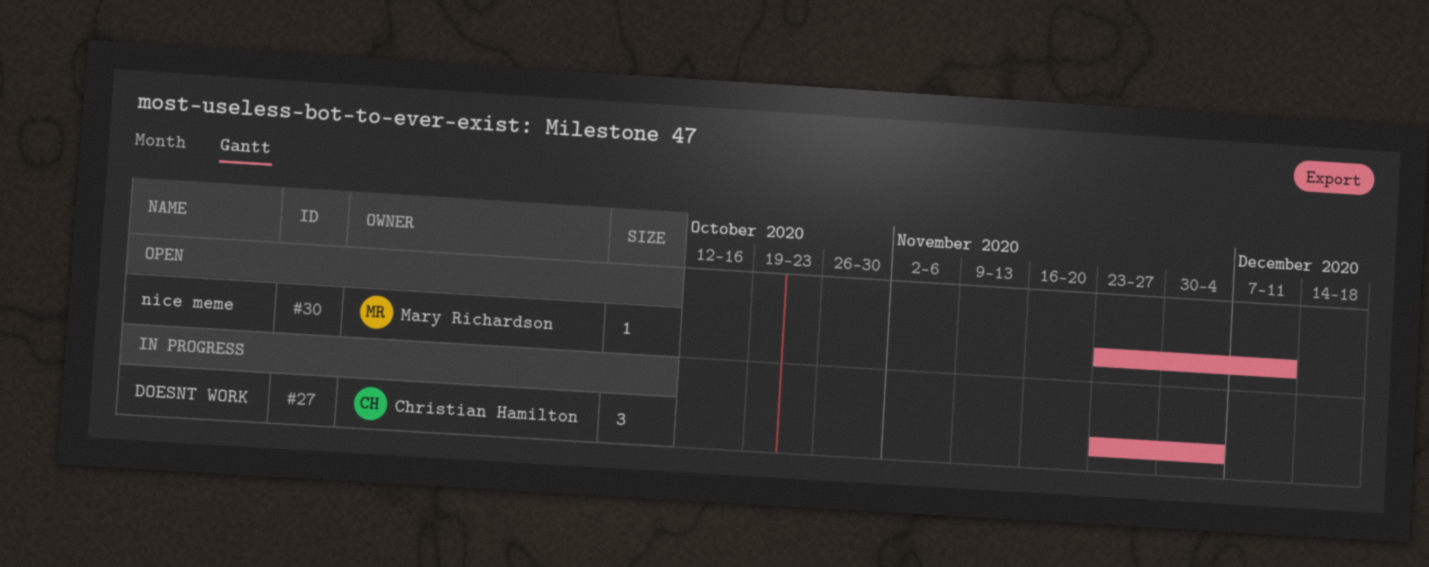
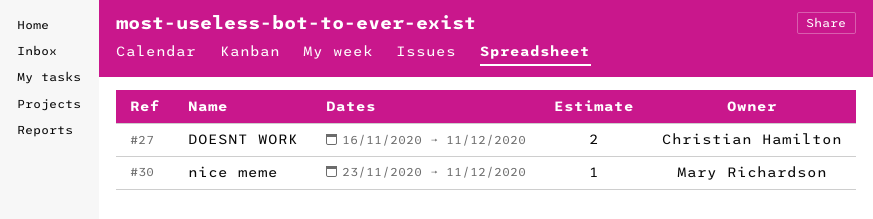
#27, estimate: 3 -> 2
#27, start: Nov 23 -> Nov 16
#27, due: Dec 4 -> Dec 11

